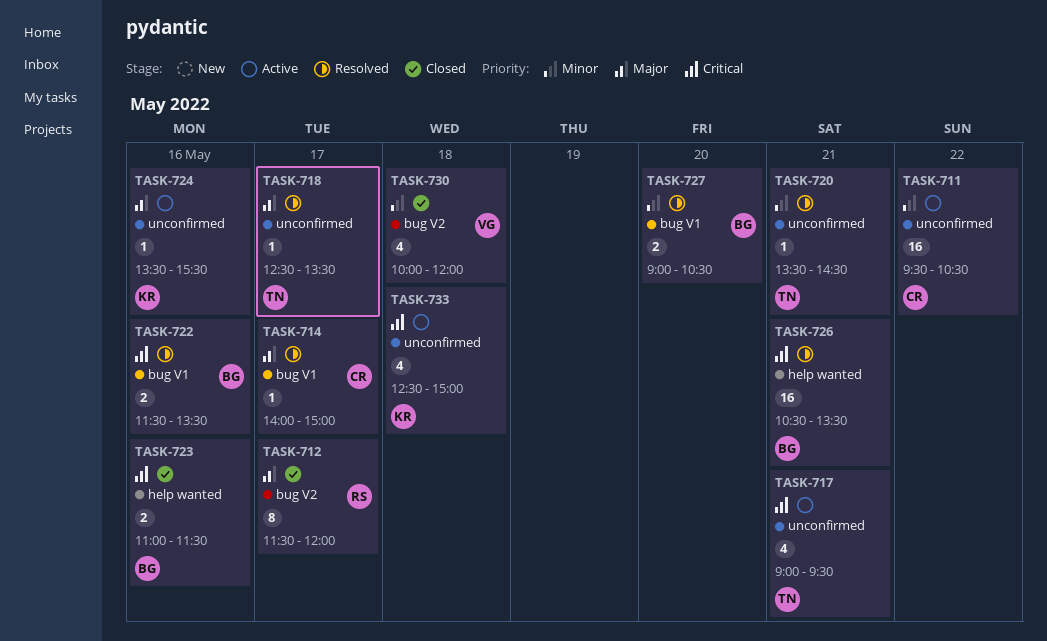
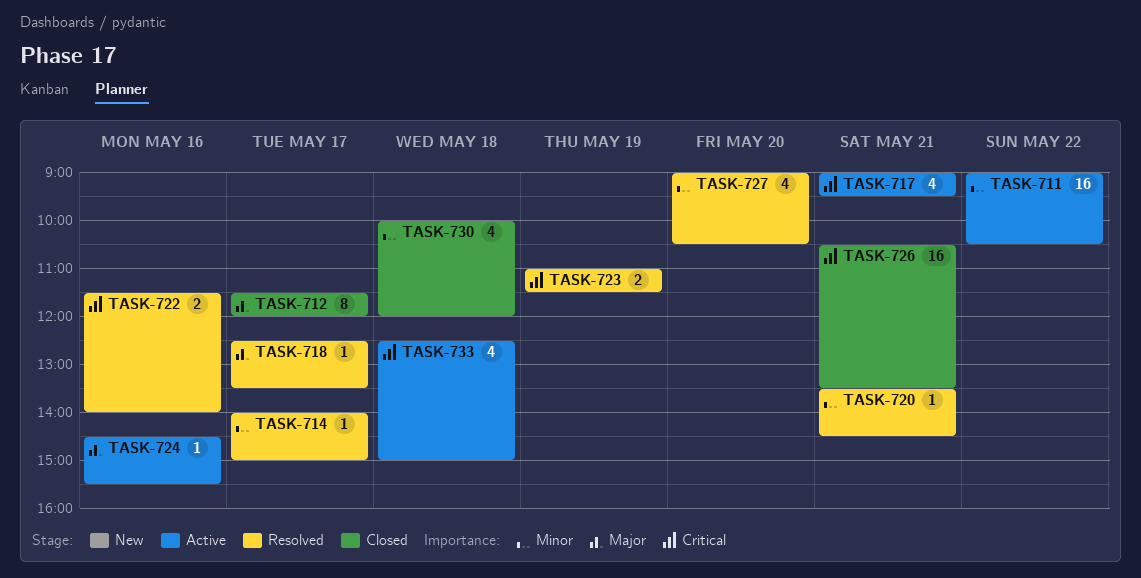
TASK-711, begins: 09:30 -> 09:00
TASK-714, priority: Major -> Minor
TASK-722, ends: 13:30 -> 14:00
TASK-723, status: Closed -> Resolved
TASK-723, day: May 16 -> May 19
TASK-724, begins: 13:30 -> 14:30
TASK-726, status: Resolved -> Closed
TASK-727, estimate: 2 -> 4

